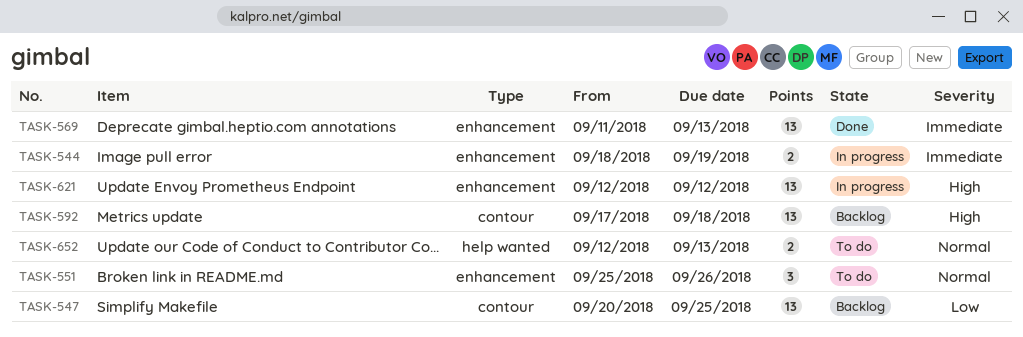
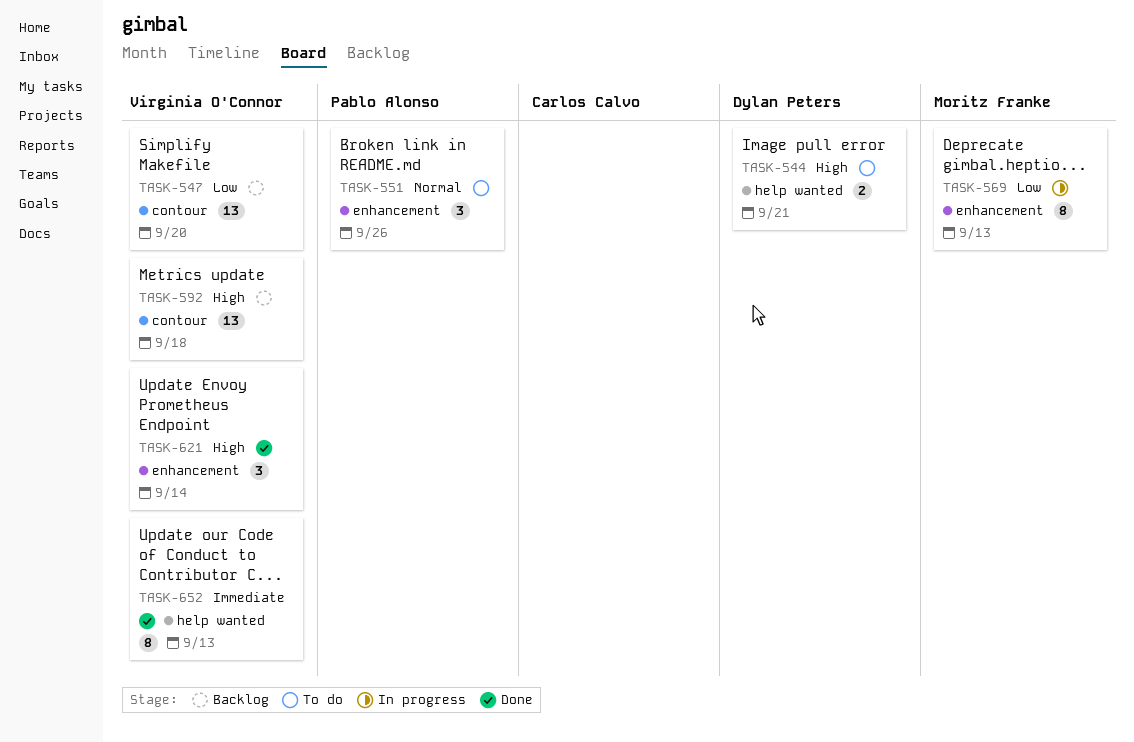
TASK-544, status: In progress -> To do
TASK-544, priority: Immediate -> High
TASK-544, label: enhancement -> help wanted
TASK-544, due: Sep 19 -> Sep 21
TASK-547, due: Sep 25 -> Sep 20
TASK-569, status: Done -> In progress
TASK-569, priority: Immediate -> Low
TASK-569, estimate: 13 -> 8
TASK-621, status: In progress -> Done
TASK-621, estimate: 13 -> 3
TASK-621, due: Sep 12 -> Sep 14
TASK-652, status: To do -> Done
TASK-652, priority: Normal -> Immediate
TASK-652, estimate: 2 -> 8

